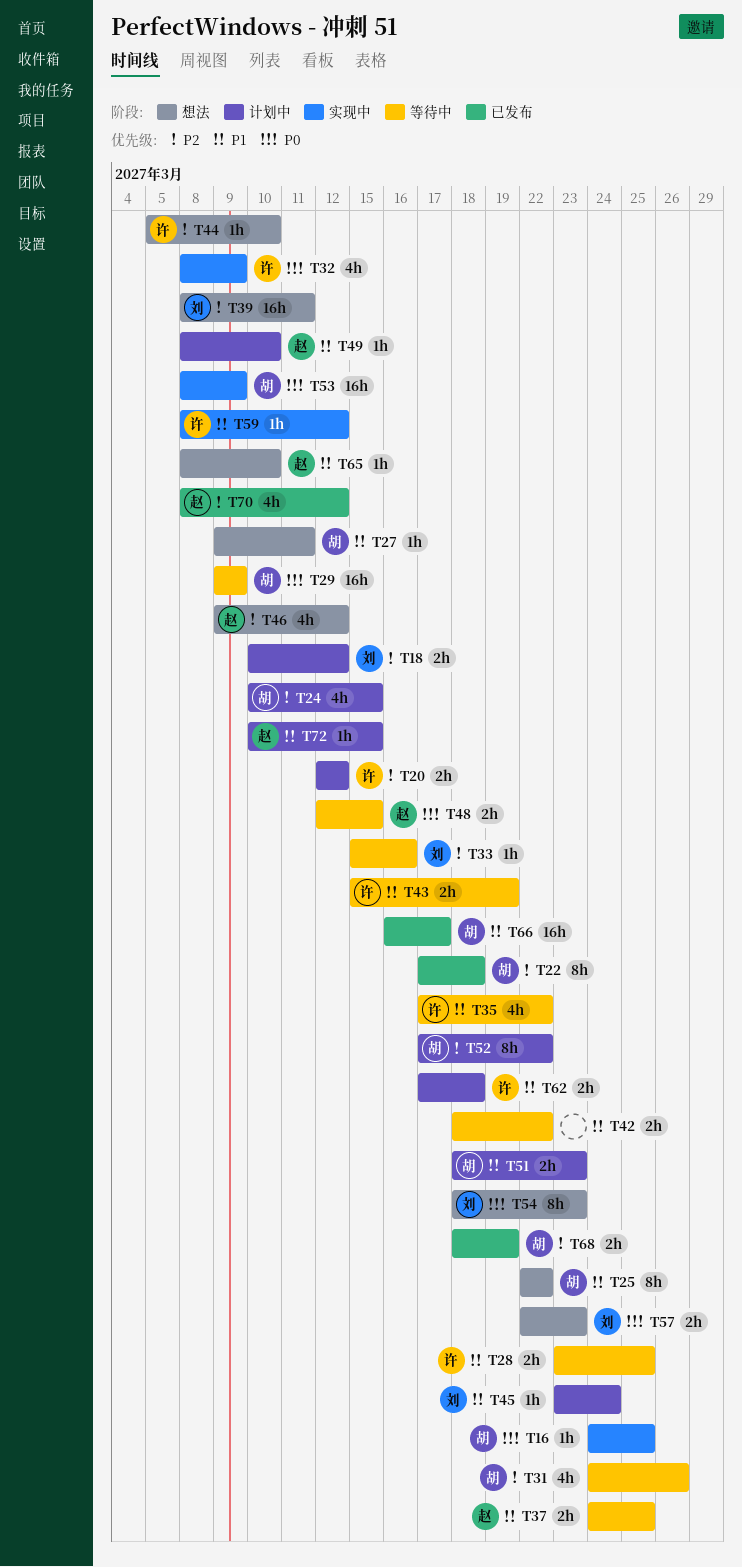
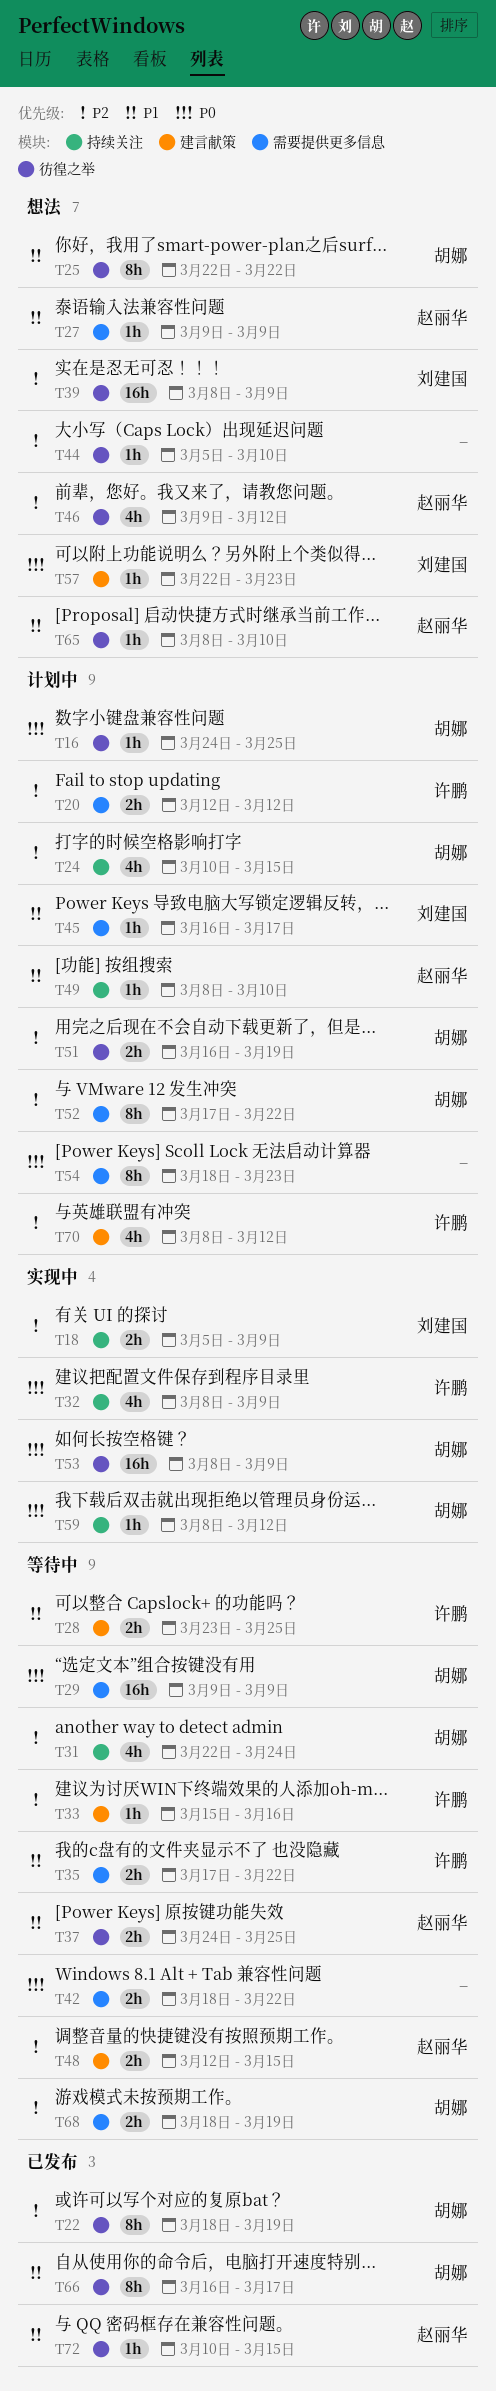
T16, status: 实现中 -> 计划中
T18, status: 计划中 -> 实现中
T18, start: Mar 10 -> Mar 5
T18, due: Mar 12 -> Mar 9
T22, start: Mar 17 -> Mar 18
T22, due: Mar 18 -> Mar 19
T27, owner: 胡娜 -> 赵丽华
T27, due: Mar 11 -> Mar 9
T31, start: Mar 24 -> Mar 22
T31, due: Mar 26 -> Mar 24
T33, owner: 刘建国 -> 许鹏
T35, estimate: 4h -> 2h
T39, due: Mar 11 -> Mar 9
T42, priority: P1 -> P0
T43: present -> none
T44, owner: 许鹏 -> none
T45, start: Mar 23 -> Mar 16
T45, due: Mar 24 -> Mar 17
T48, priority: P0 -> P2
T51, priority: P1 -> P2
T51, start: Mar 18 -> Mar 16
T51, due: Mar 23 -> Mar 19
T54, status: 想法 -> 计划中
T54, owner: 刘建国 -> none
T57, estimate: 2h -> 1h
T59, owner: 许鹏 -> 胡娜
T59, priority: P1 -> P0
T62: present -> none
T66, estimate: 16h -> 8h
T68, status: 已发布 -> 等待中
T70, status: 已发布 -> 计划中
T70, owner: 赵丽华 -> 许鹏
T72, status: 计划中 -> 已发布

